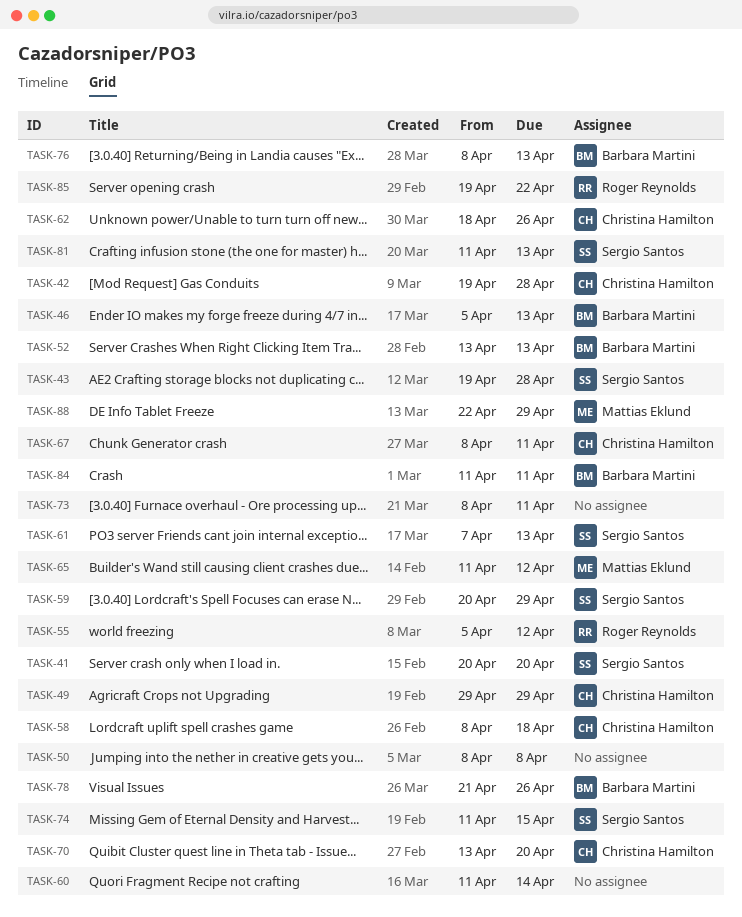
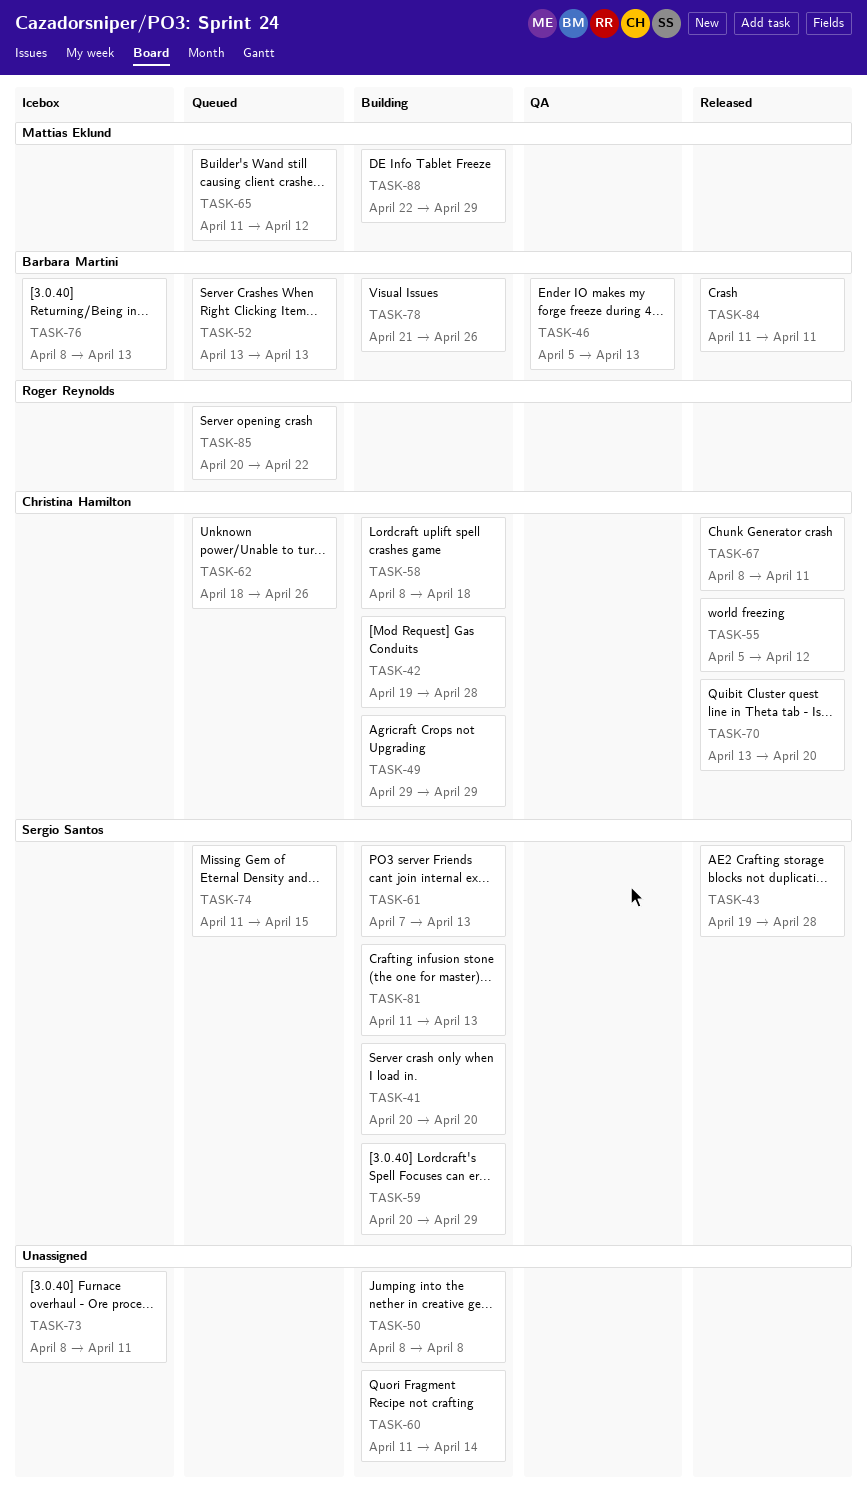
TASK-55, owner: Roger Reynolds -> Christina Hamilton
TASK-85, start: Apr 19 -> Apr 20

